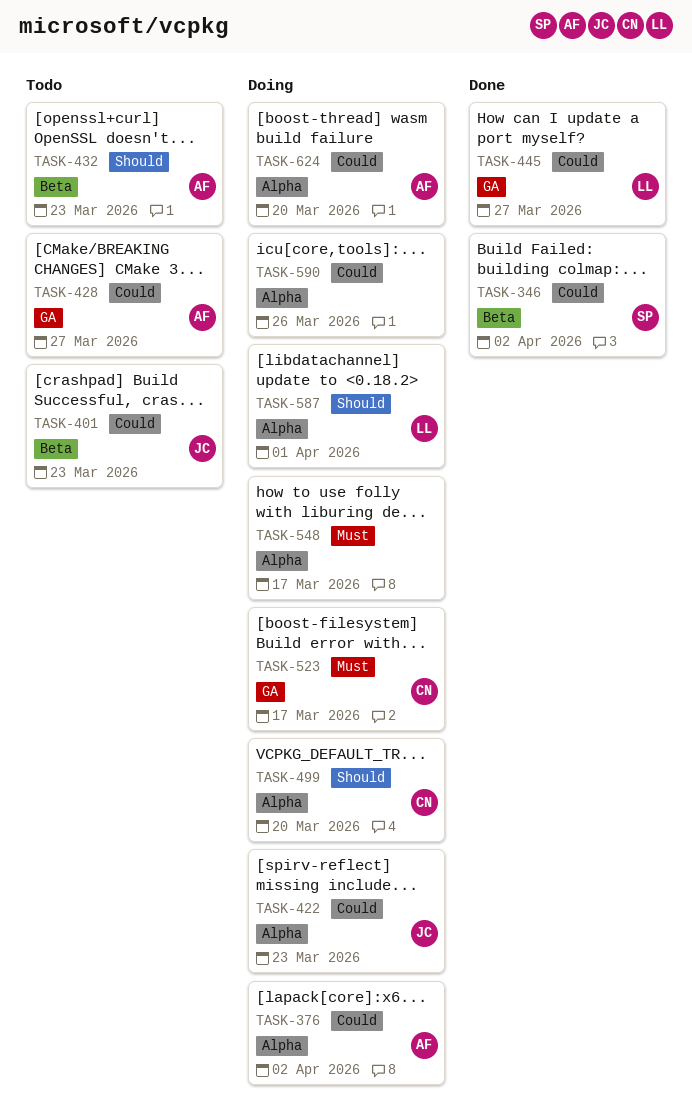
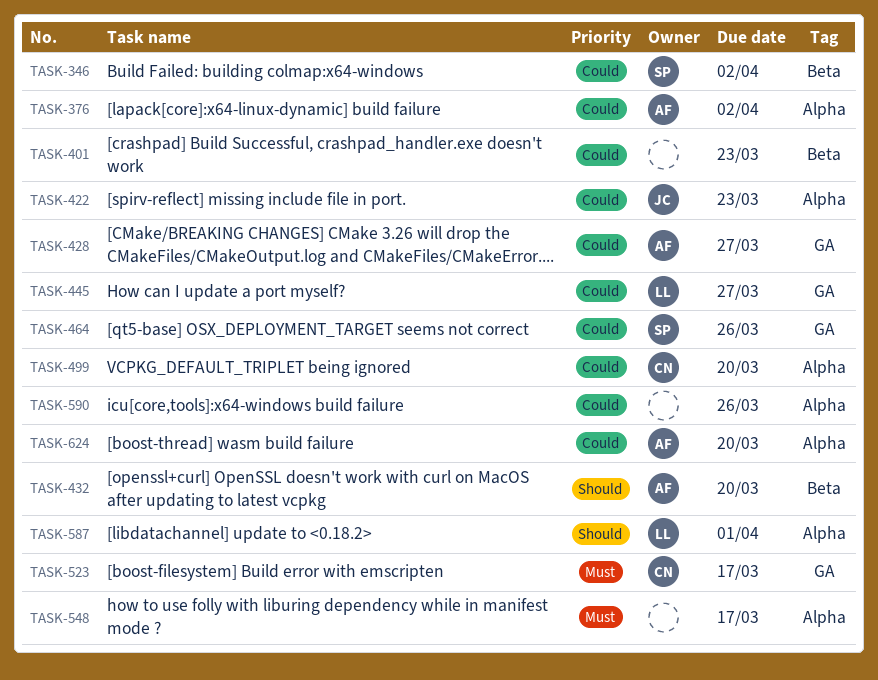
TASK-401, owner: JC -> none
TASK-432, due: Mar 23 -> Mar 20
TASK-464: none -> present
TASK-499, priority: Should -> Could

